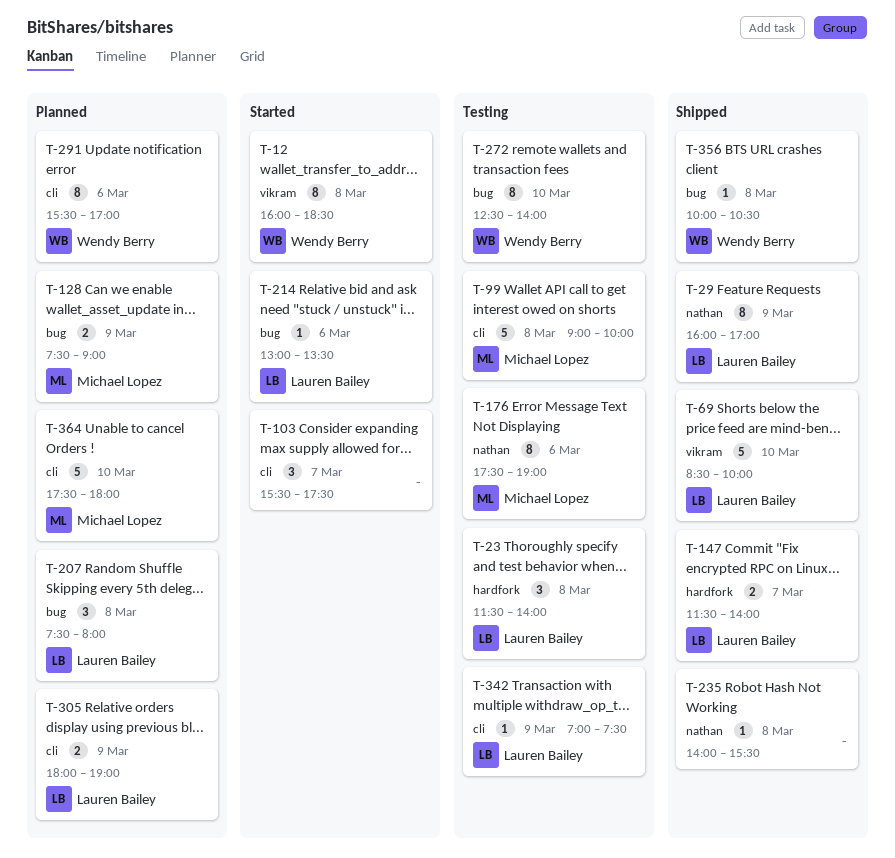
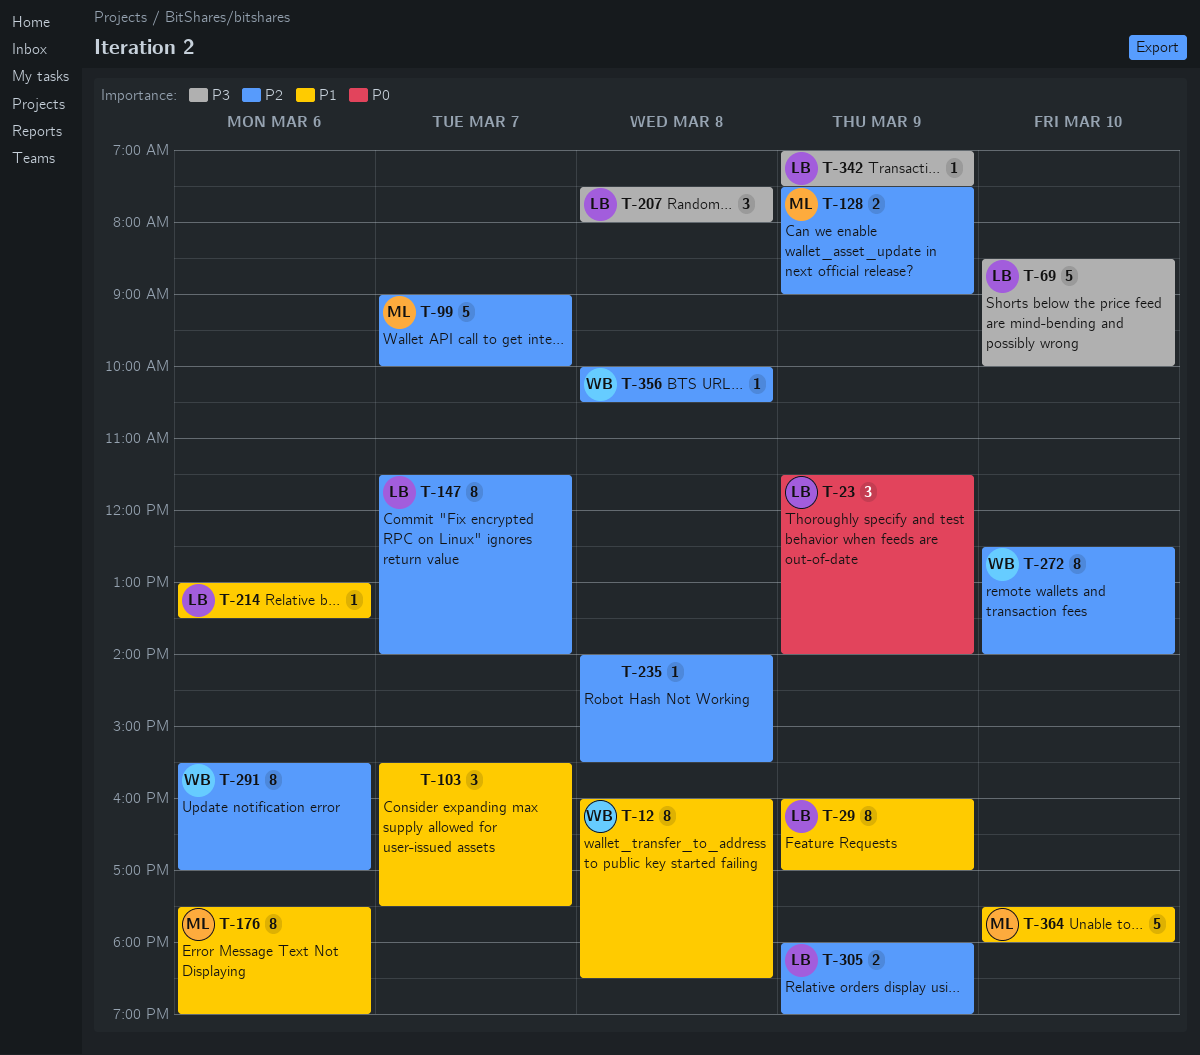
T-23, day: Mar 8 -> Mar 9
T-99, day: Mar 8 -> Mar 7
T-147, estimate: 2 -> 8

